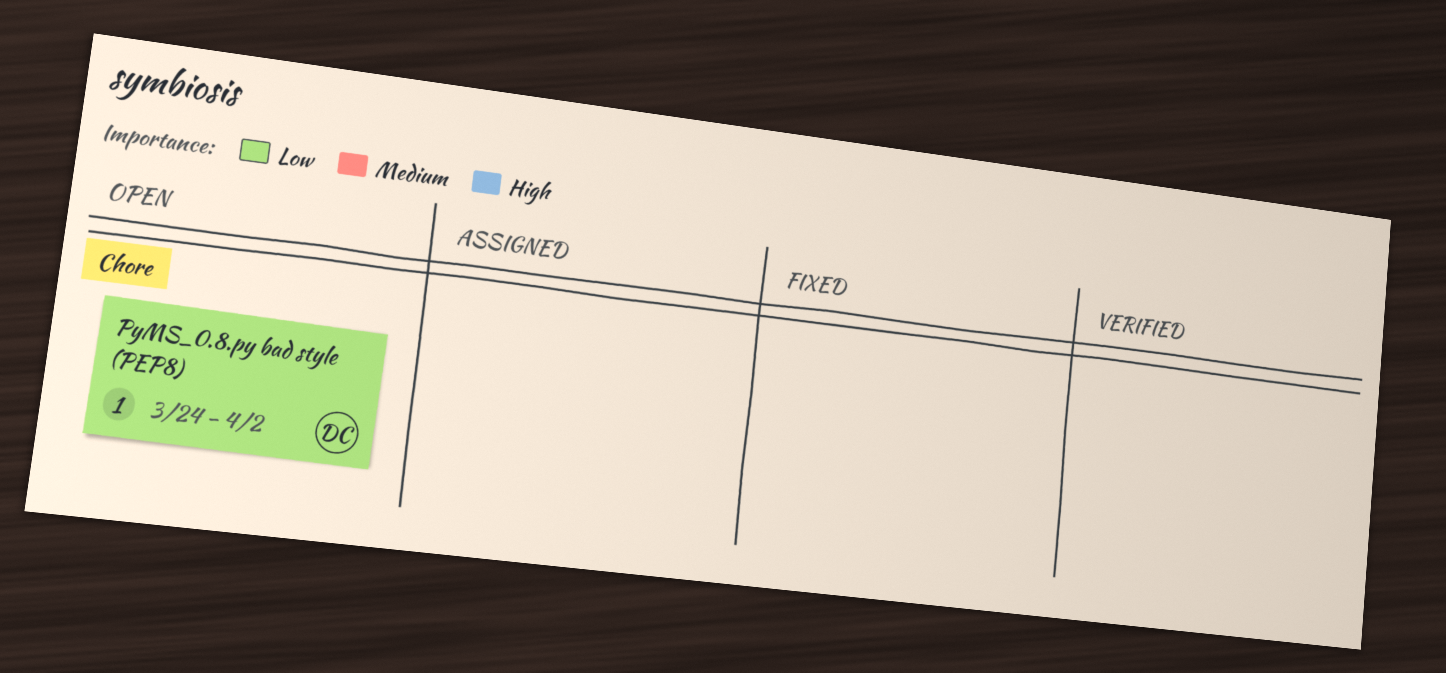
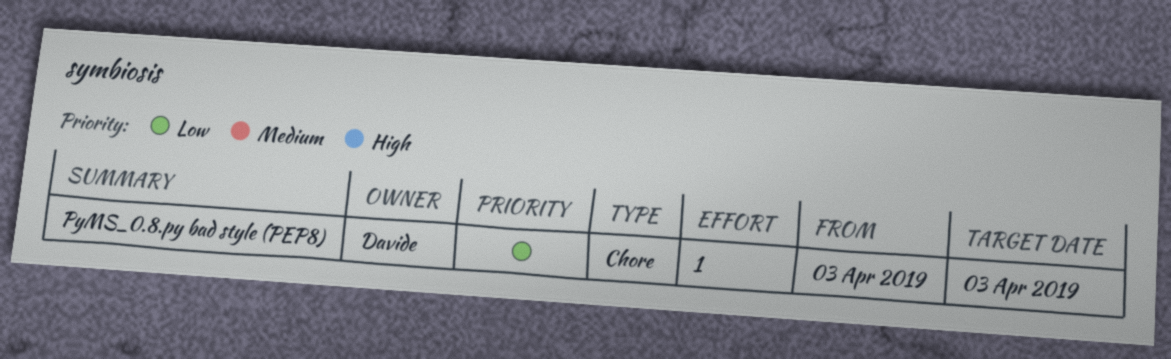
PyMS_0.8.py bad style (PEP8), start: Mar 24 -> Apr 3
PyMS_0.8.py bad style (PEP8), due: Apr 2 -> Apr 3

